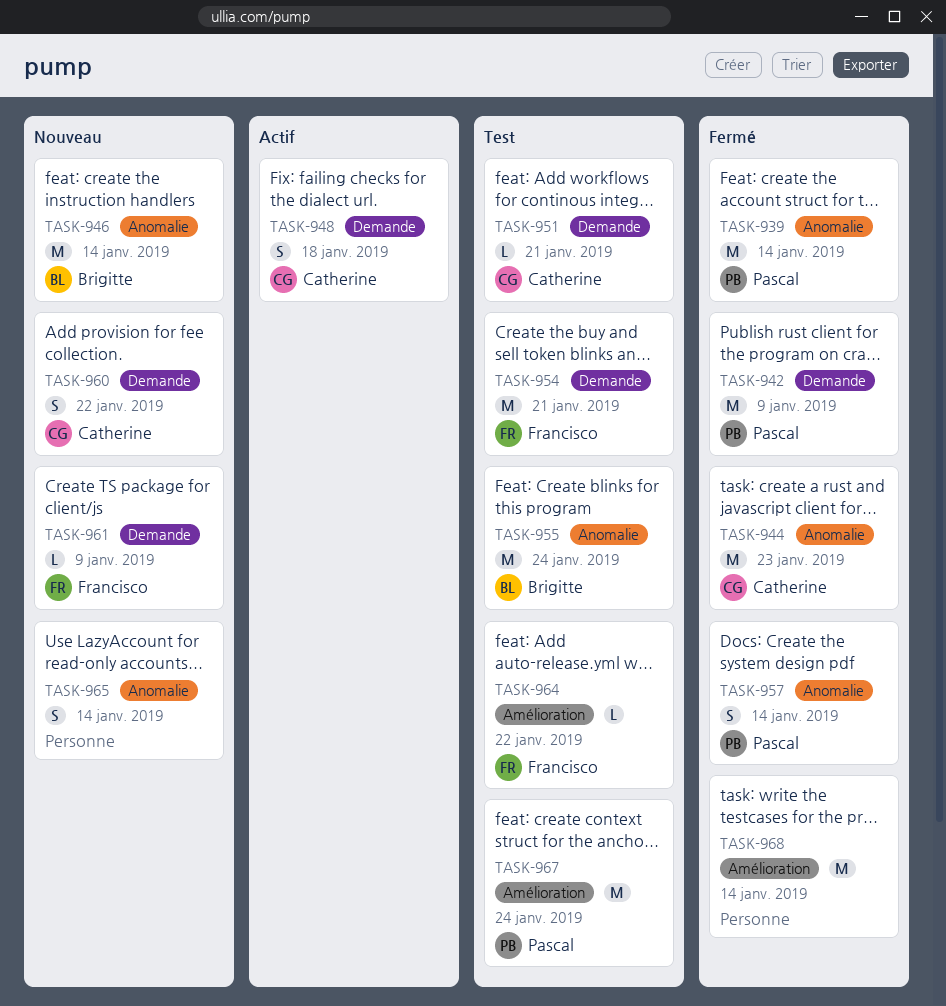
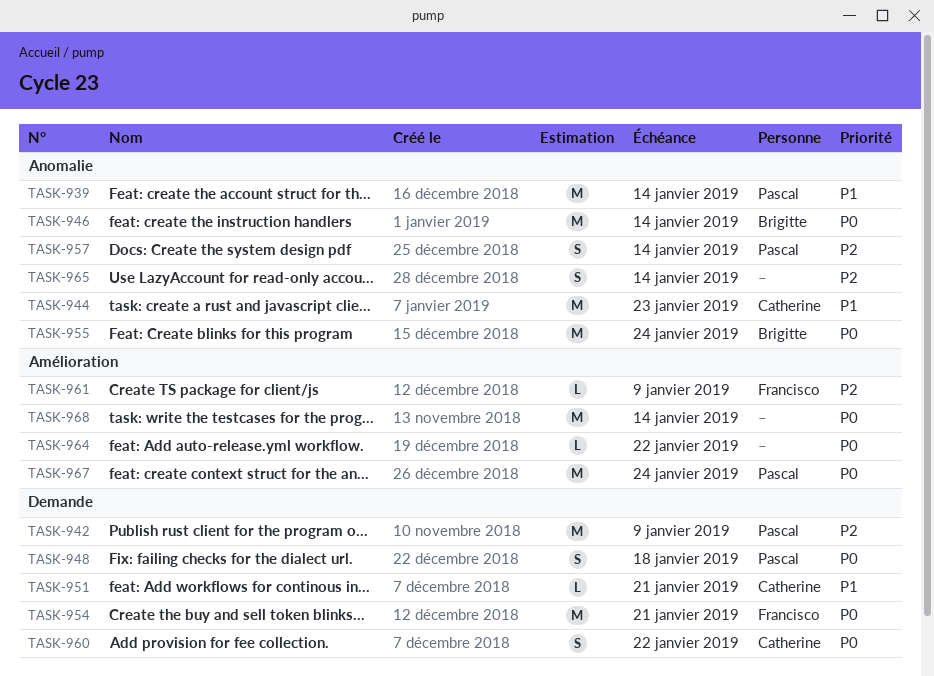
TASK-948, owner: Catherine -> Pascal
TASK-961, label: Demande -> Amélioration
TASK-964, owner: Francisco -> none

